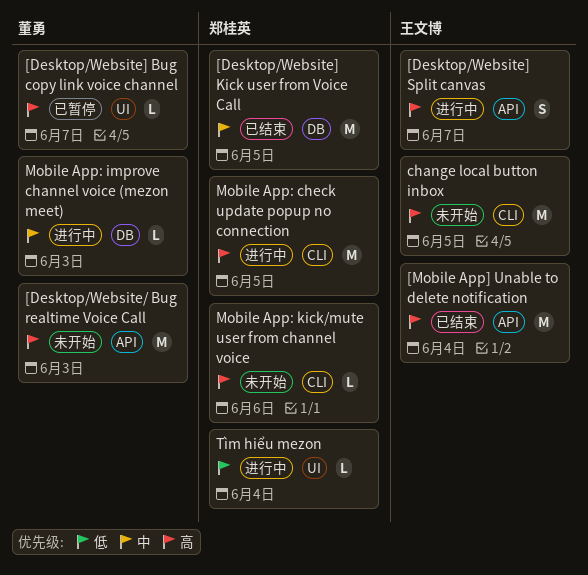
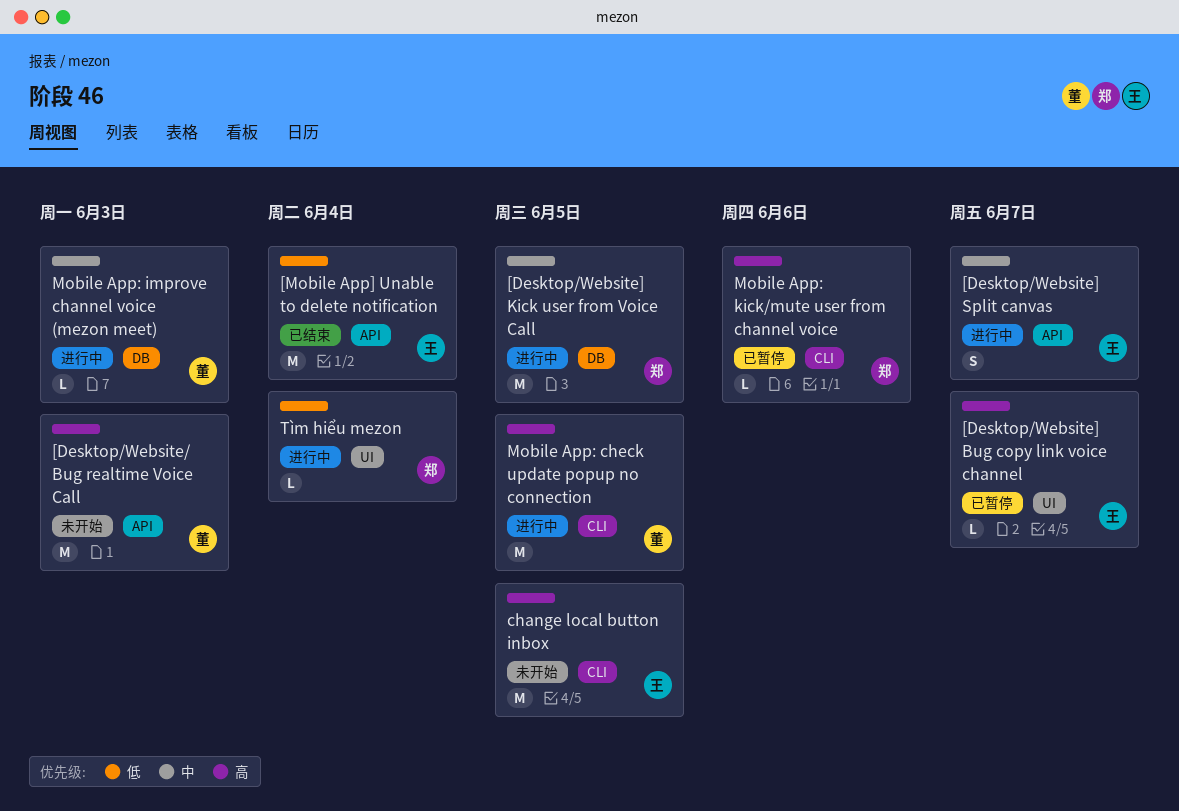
[Desktop/Website] Bug copy link voice channel, owner: 董勇 -> 王文博
[Desktop/Website] Kick user from Voice Call, status: 已结束 -> 进行中
[Desktop/Website] Split canvas, priority: 高 -> 中
[Mobile App] Unable to delete notification, priority: 高 -> 低
Mobile App: check update popup no connection, owner: 郑桂英 -> 董勇
Mobile App: kick/mute user from channel voice, status: 未开始 -> 已暂停

